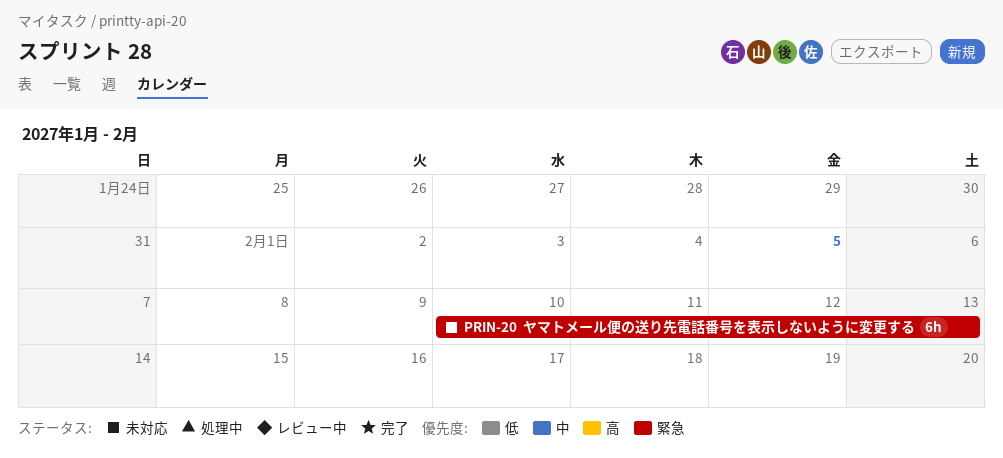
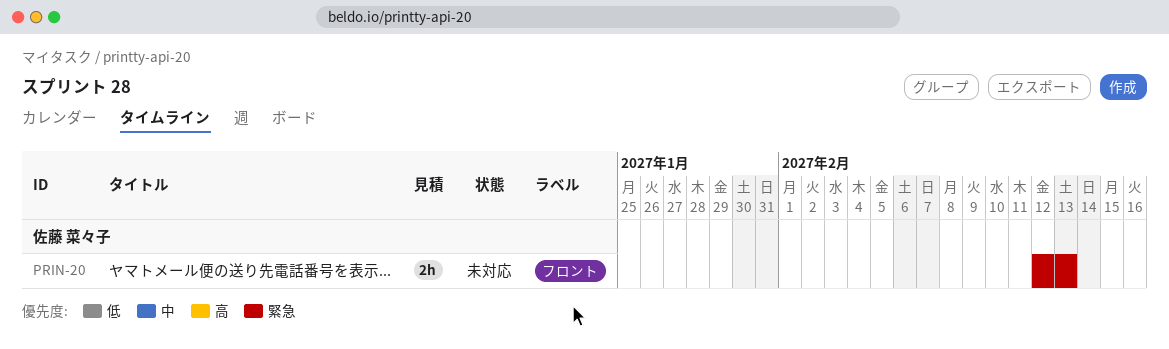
PRIN-20, estimate: 6h -> 2h
PRIN-20, start: Feb 10 -> Feb 12

